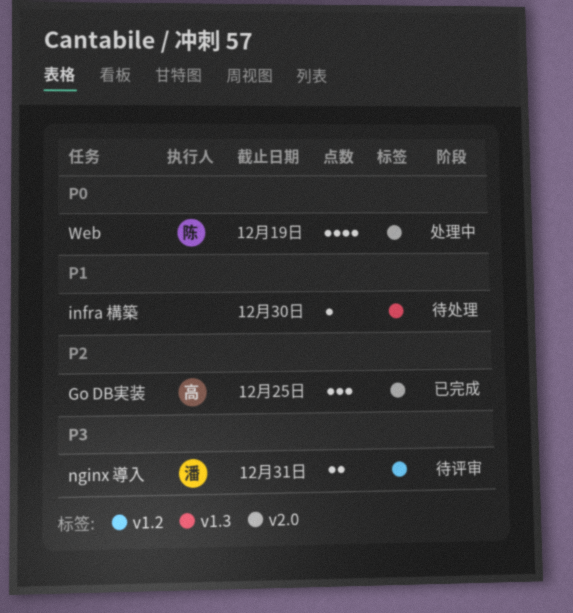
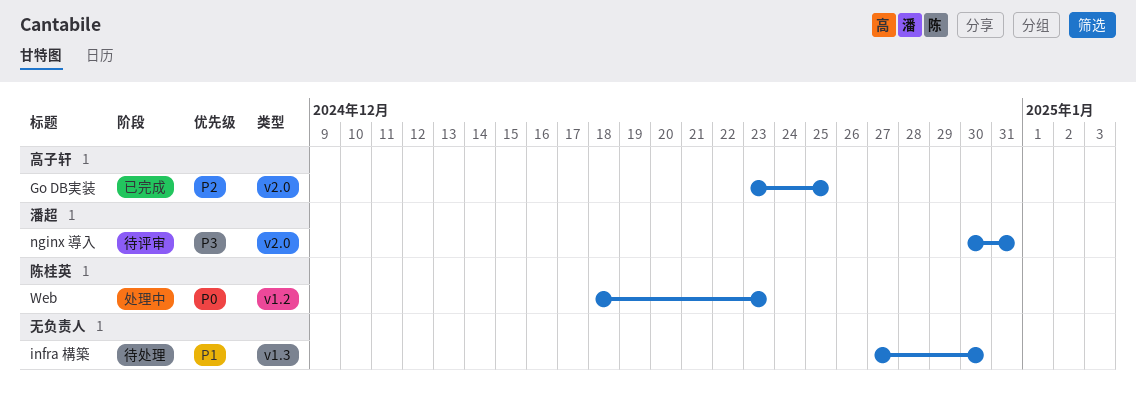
nginx 導入, label: v1.2 -> v2.0
Web, label: v2.0 -> v1.2
Web, due: Dec 19 -> Dec 23

